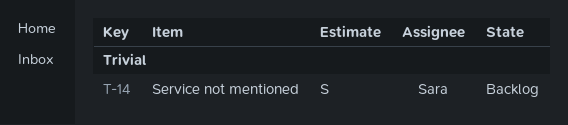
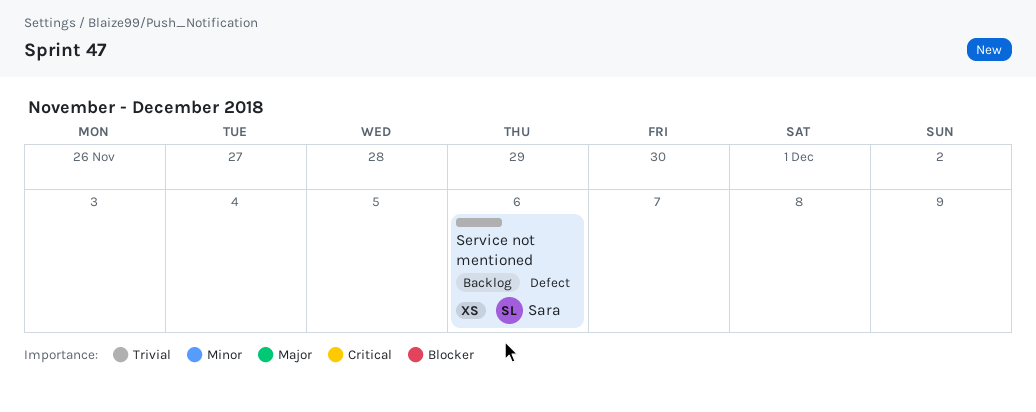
Service not mentioned, estimate: S -> XS

